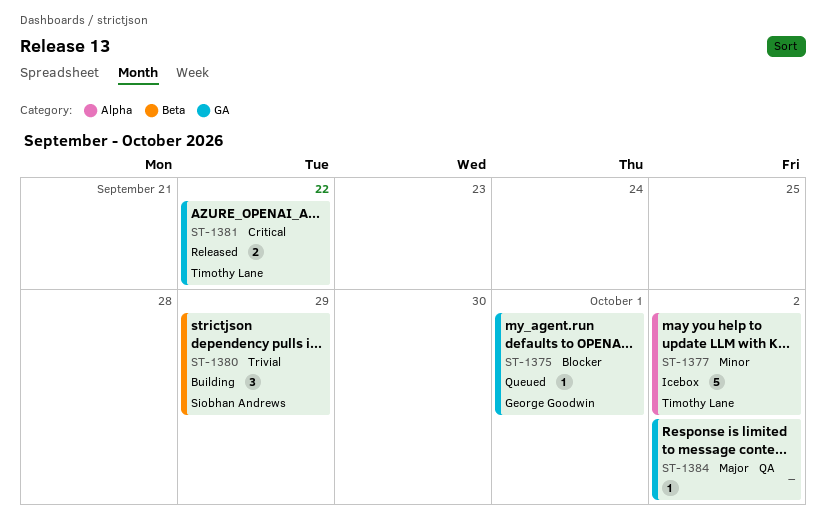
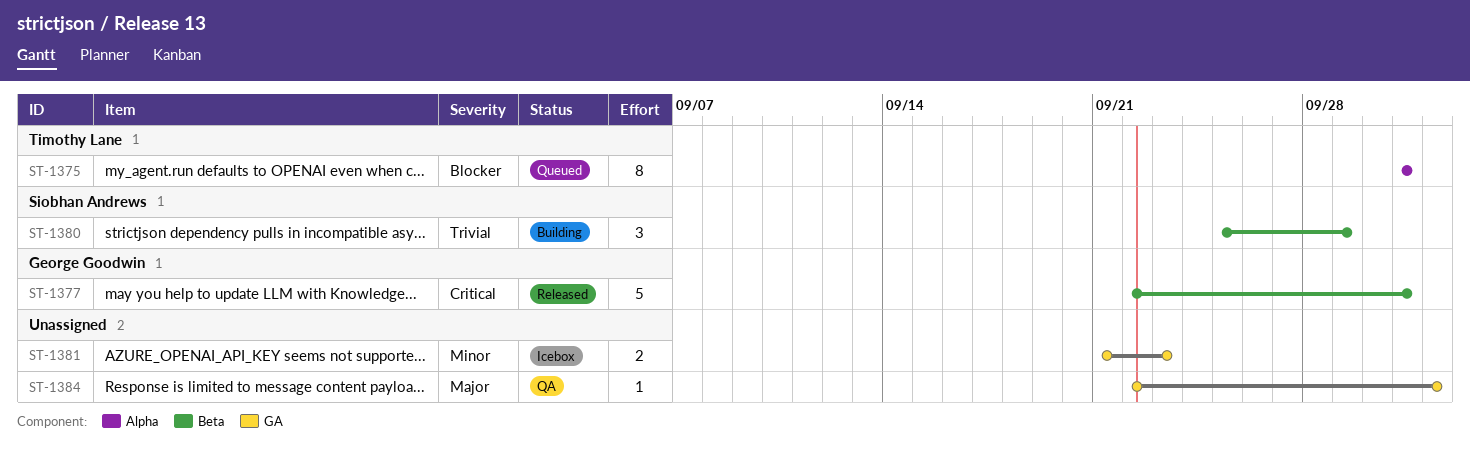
ST-1375, owner: George Goodwin -> Timothy Lane
ST-1375, label: GA -> Alpha
ST-1375, estimate: 1 -> 8
ST-1377, status: Icebox -> Released
ST-1377, owner: Timothy Lane -> George Goodwin
ST-1377, priority: Minor -> Critical
ST-1377, label: Alpha -> Beta
ST-1377, due: Oct 2 -> Oct 1
ST-1381, status: Released -> Icebox
ST-1381, owner: Timothy Lane -> none
ST-1381, priority: Critical -> Minor
ST-1381, due: Sep 22 -> Sep 23

